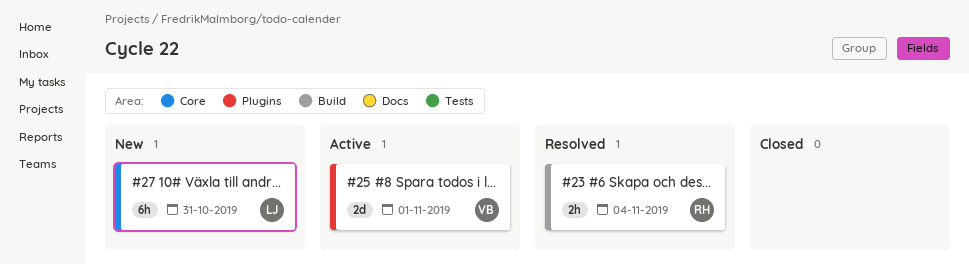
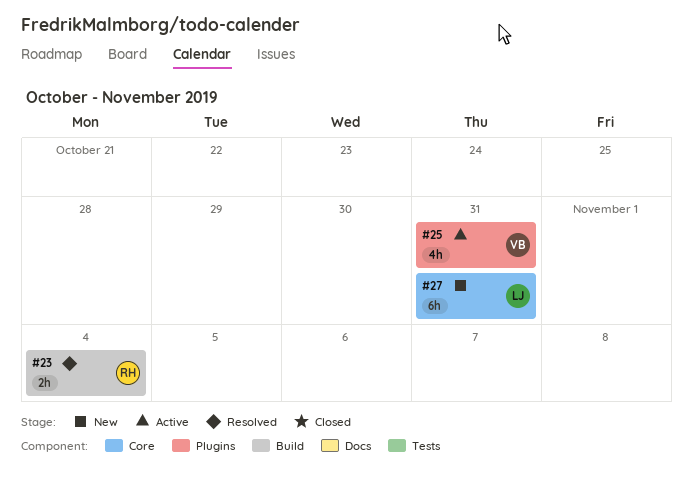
#25, estimate: 2d -> 4h
#25, due: Nov 1 -> Oct 31

